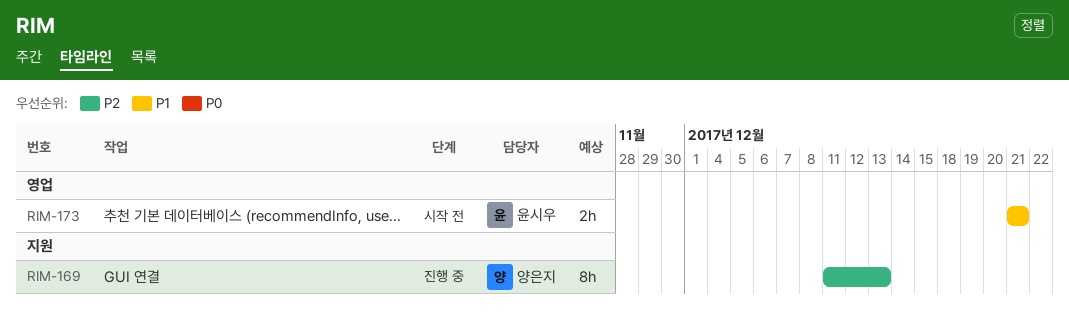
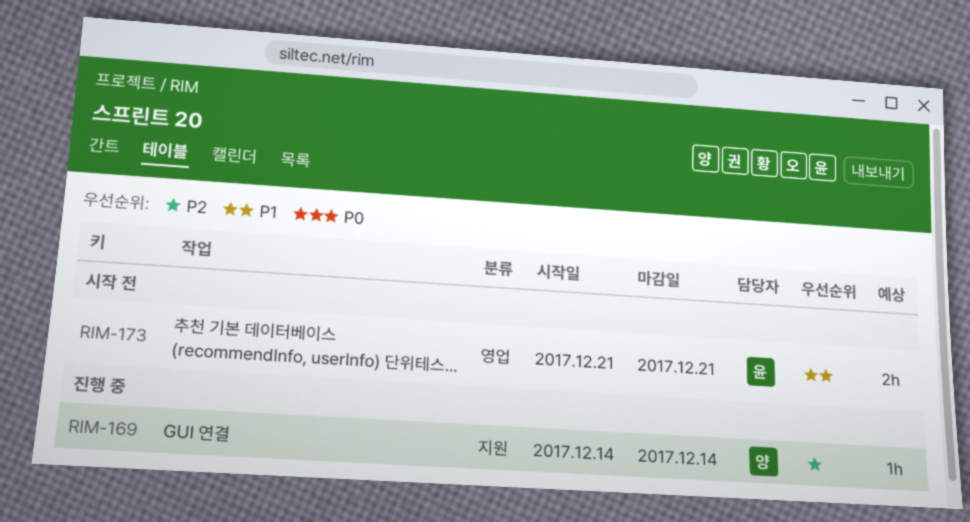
RIM-169, estimate: 8h -> 1h
RIM-169, start: Dec 11 -> Dec 14
RIM-169, due: Dec 13 -> Dec 14

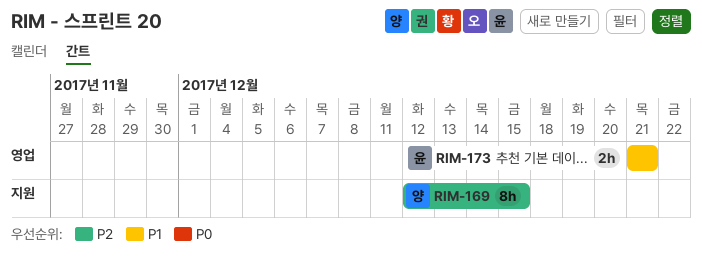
RIM-169, estimate: 1h -> 8h
RIM-169, start: Dec 14 -> Dec 12
RIM-169, due: Dec 14 -> Dec 15

